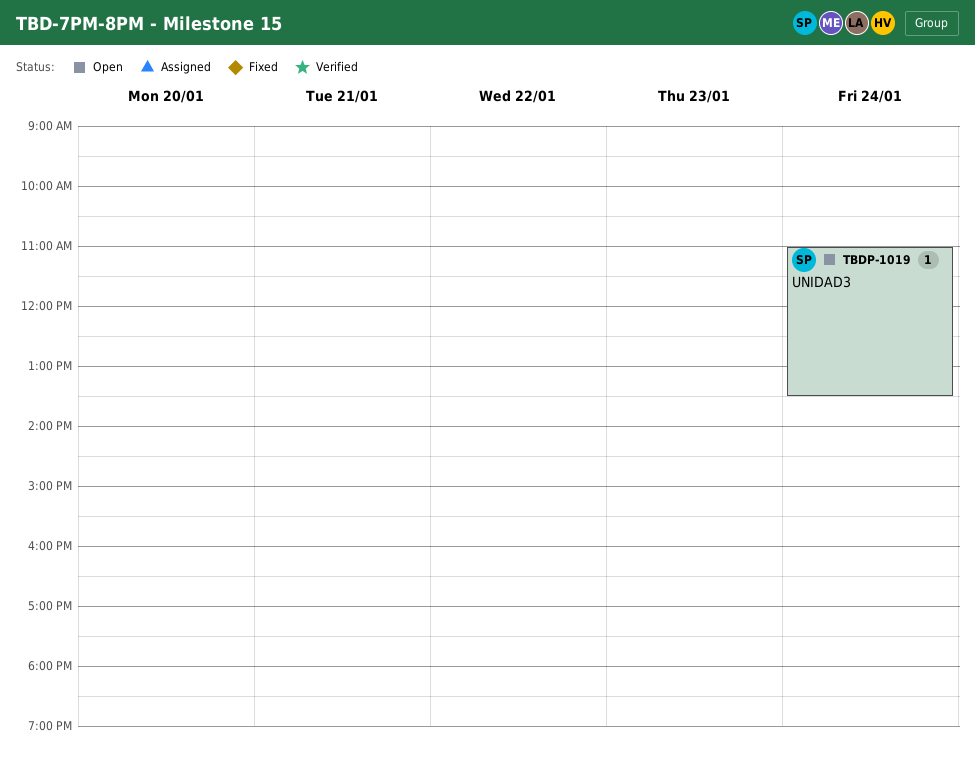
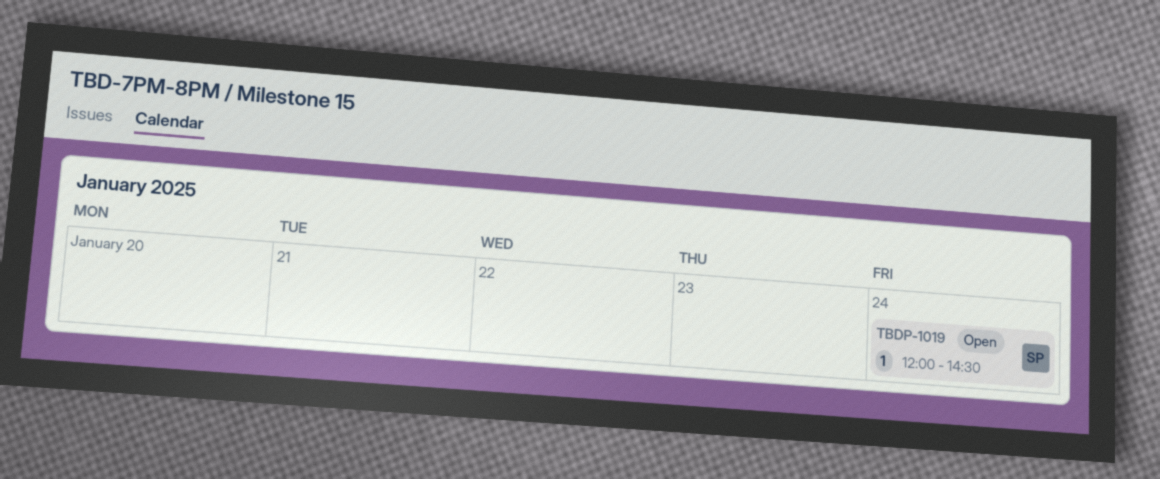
TBDP-1019, begins: 11:00 -> 12:00
TBDP-1019, ends: 13:30 -> 14:30

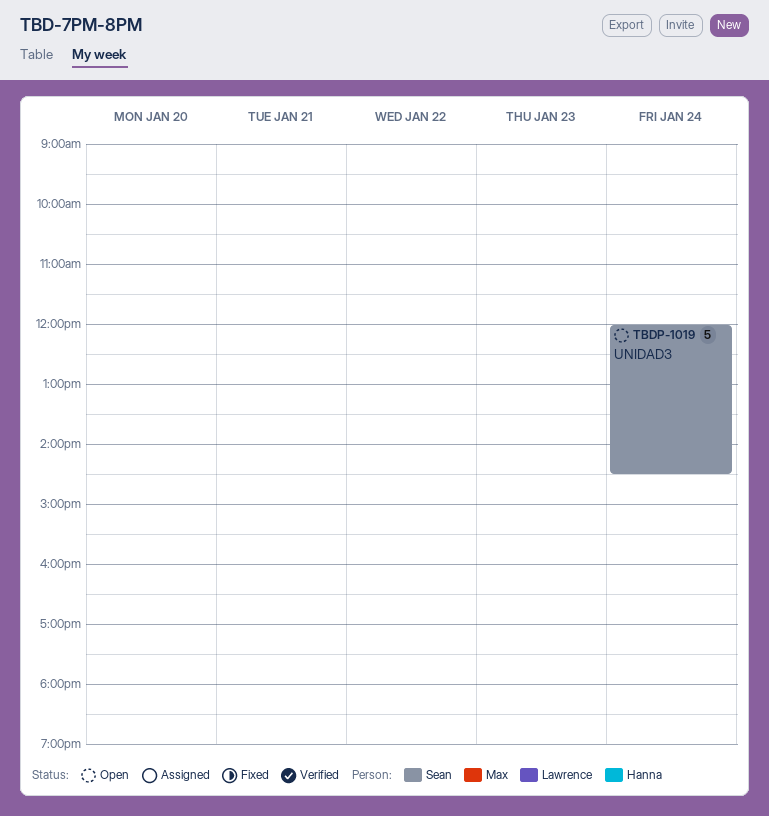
TBDP-1019, estimate: 1 -> 5

